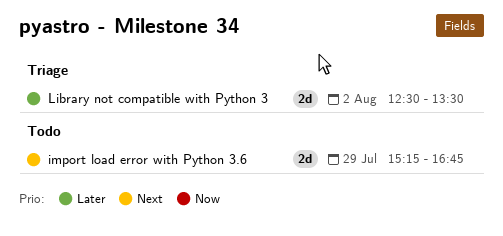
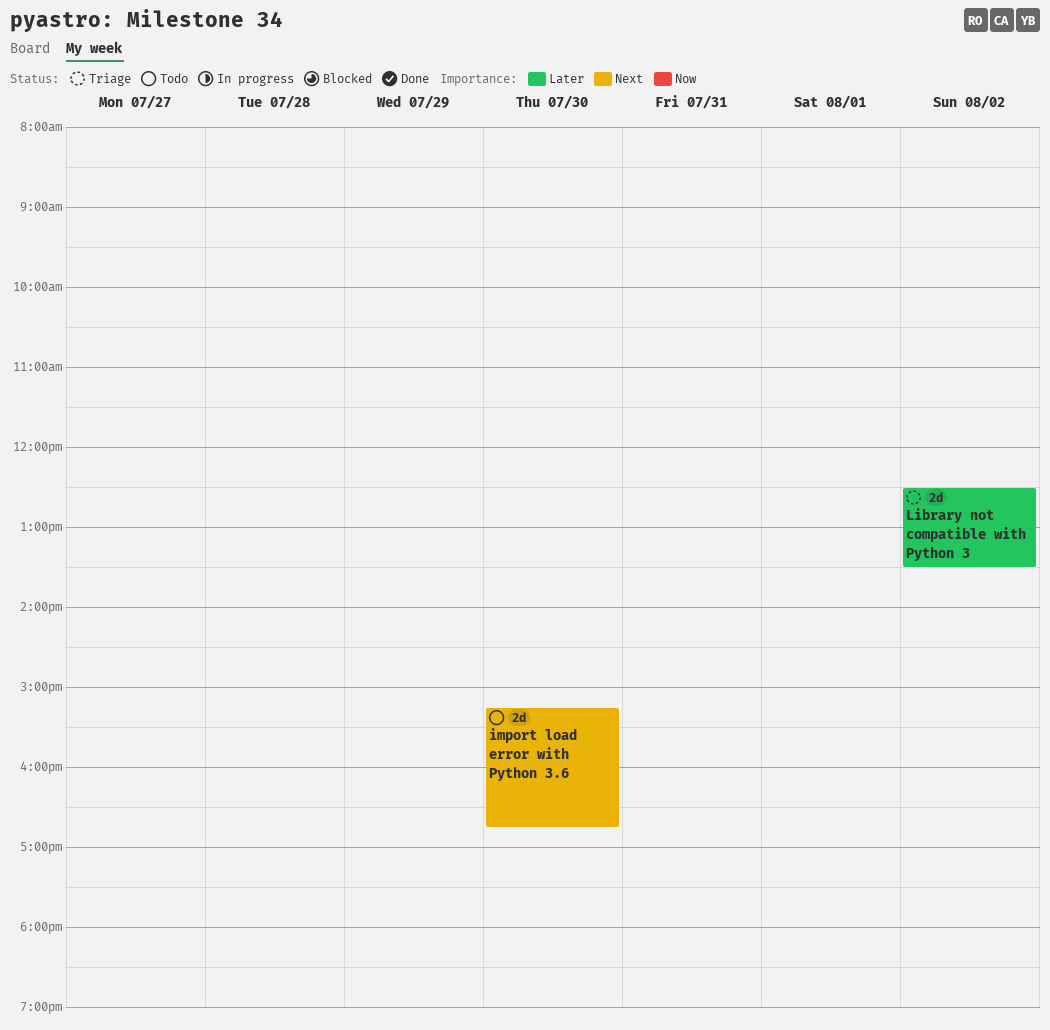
import load error with Python 3.6, day: Jul 29 -> Jul 30

